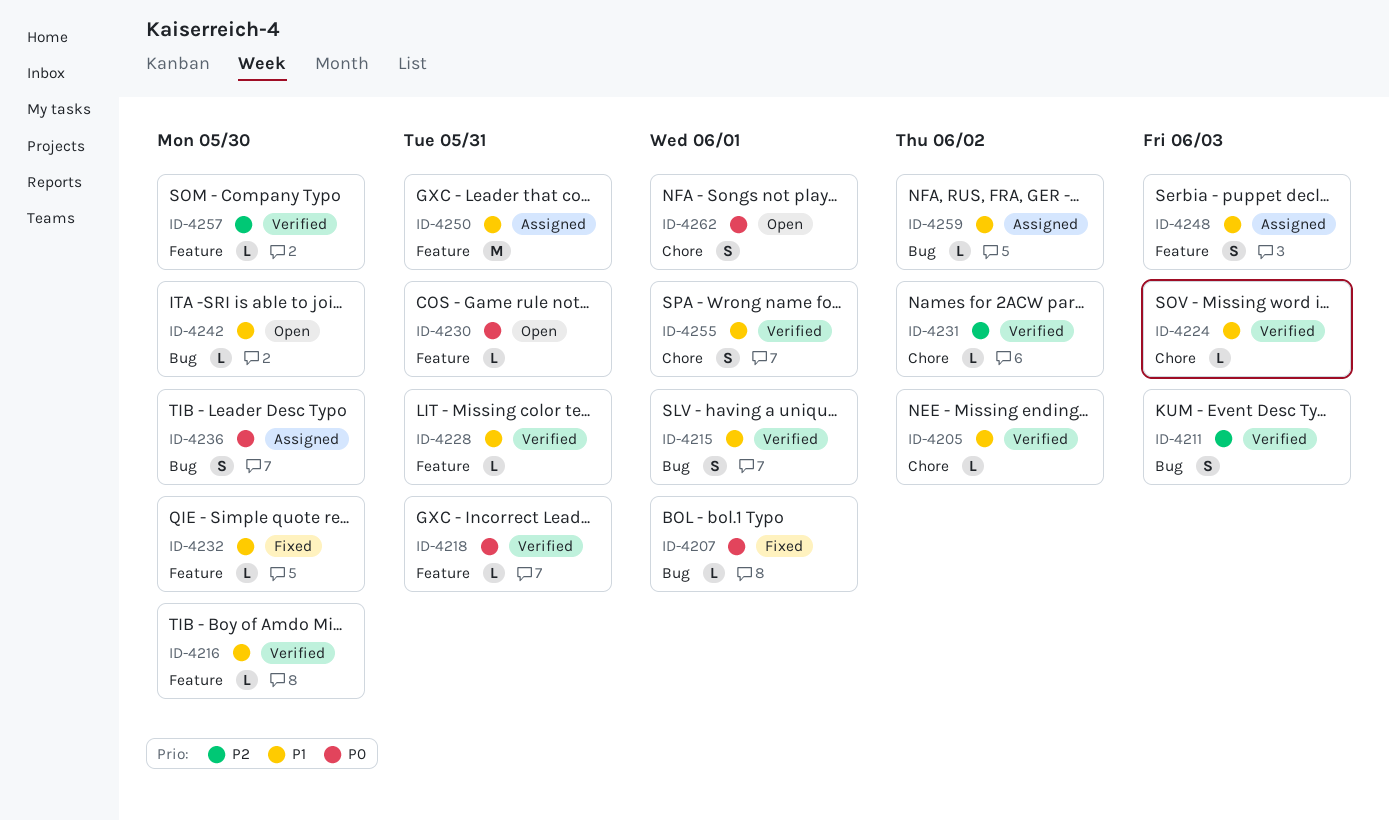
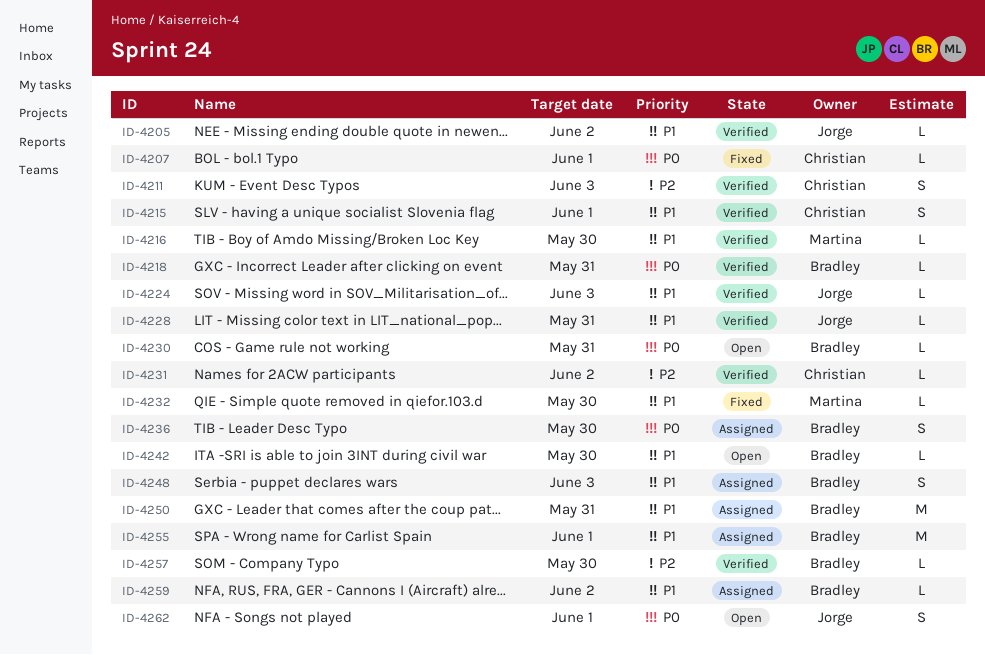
ID-4255, status: Verified -> Assigned
ID-4255, estimate: S -> M

